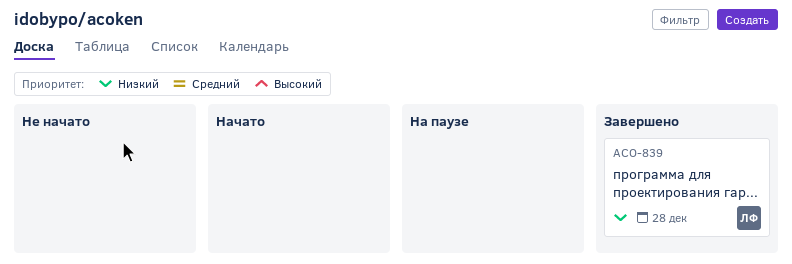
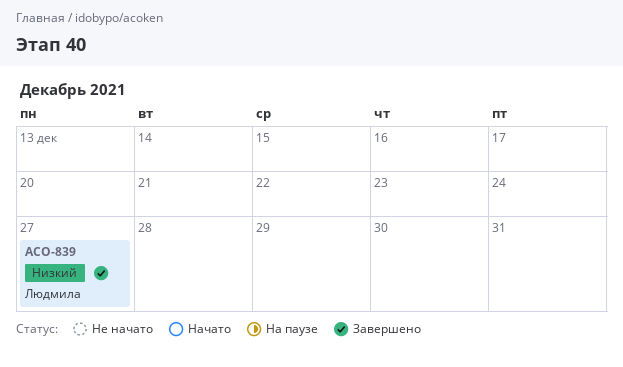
ACO-839, due: Dec 28 -> Dec 27

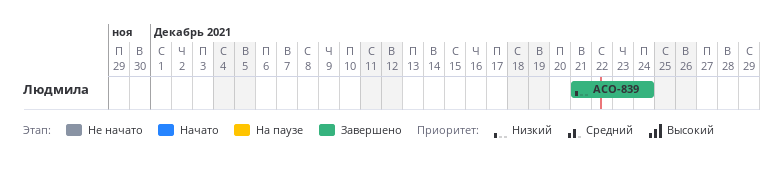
ACO-839, due: Dec 27 -> Dec 24

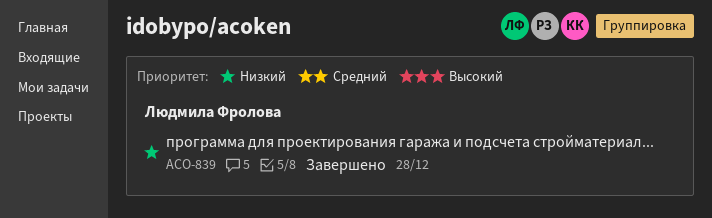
ACO-839, due: Dec 24 -> Dec 28

